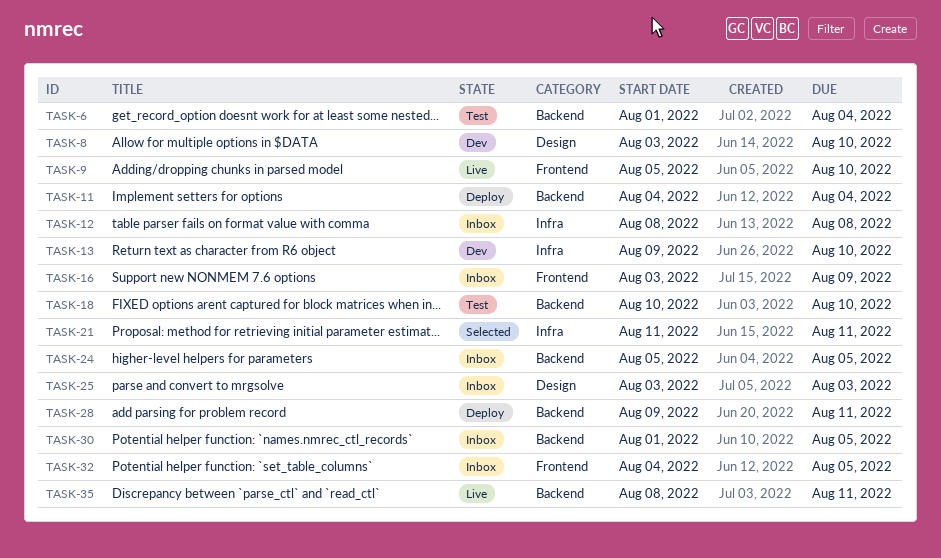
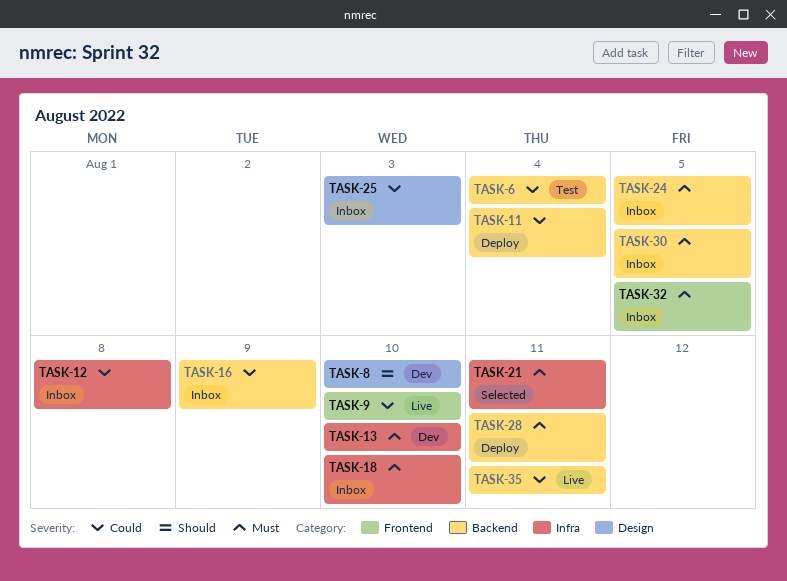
TASK-16, label: Frontend -> Backend
TASK-18, status: Test -> Inbox
TASK-18, label: Backend -> Infra

